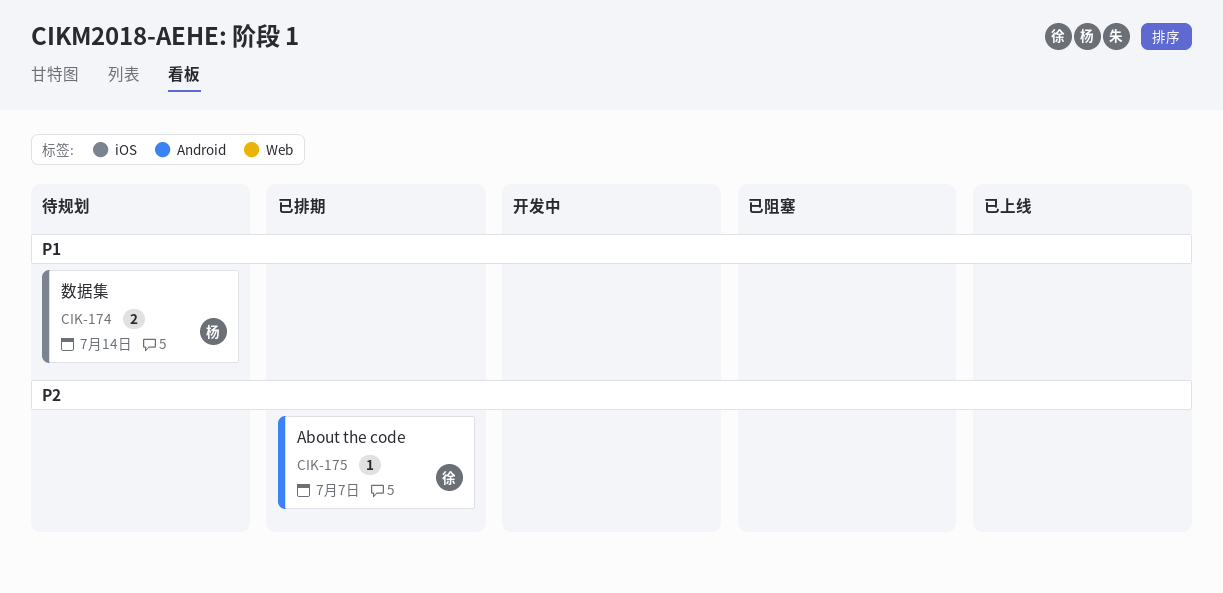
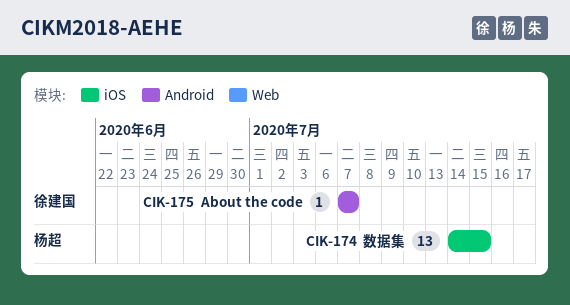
CIK-174, estimate: 2 -> 13
CIK-174, due: Jul 14 -> Jul 15

